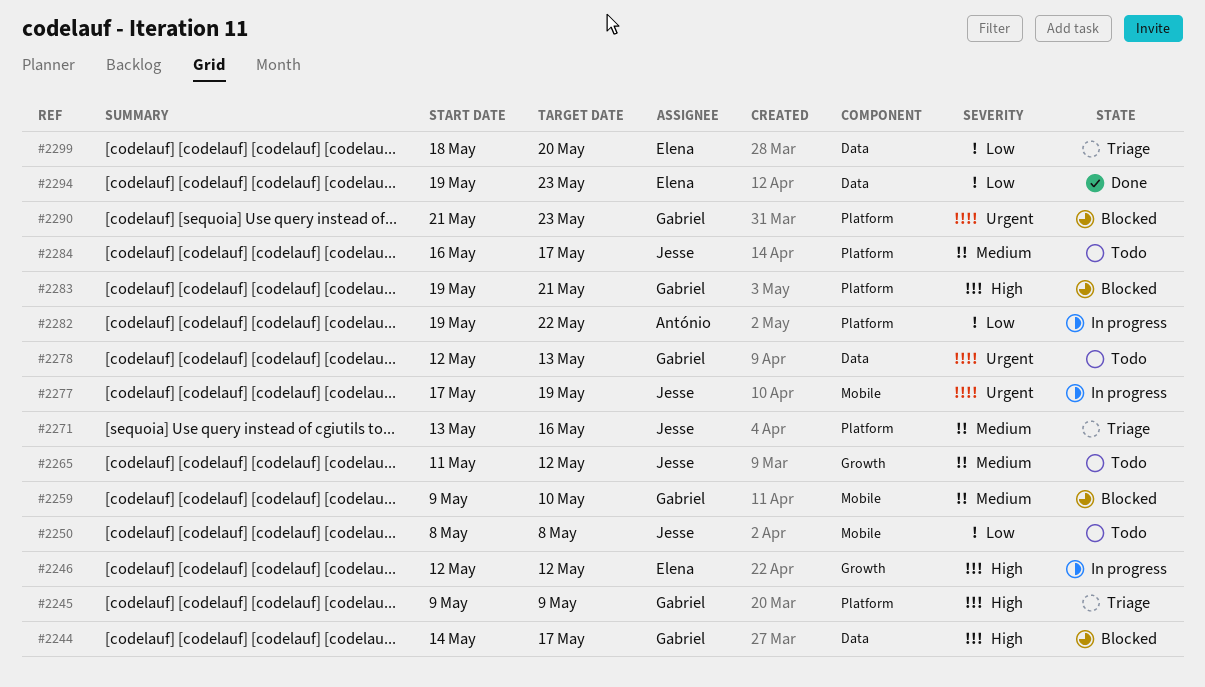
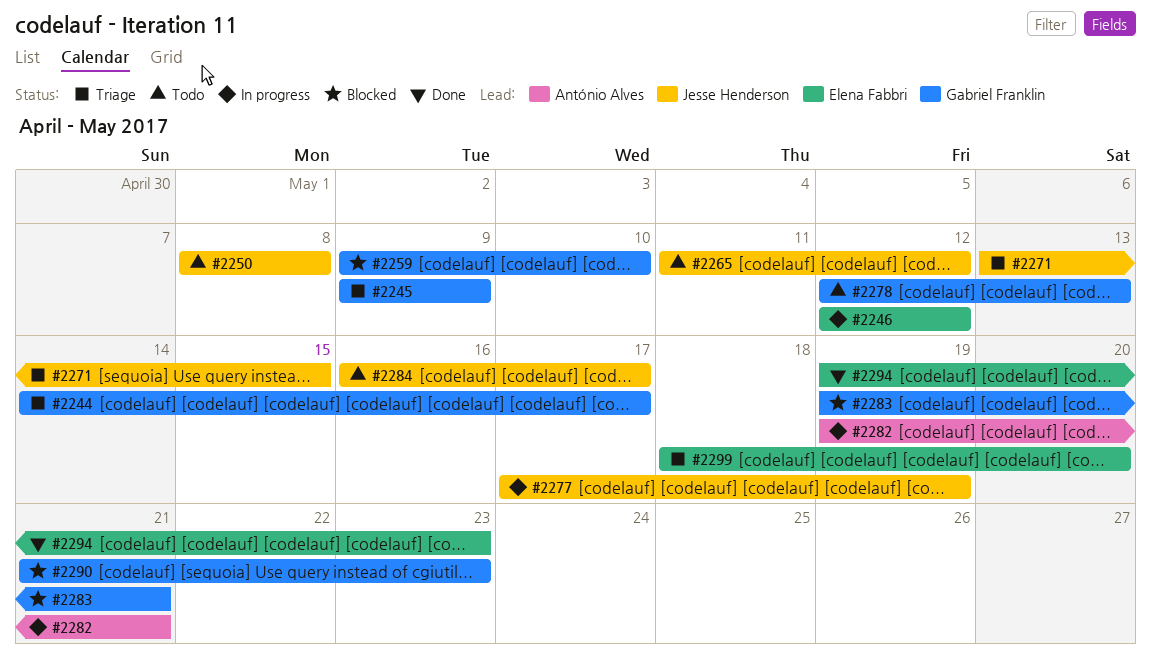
#2244, status: Blocked -> Triage
#2271, due: May 16 -> May 15
#2282, due: May 22 -> May 21

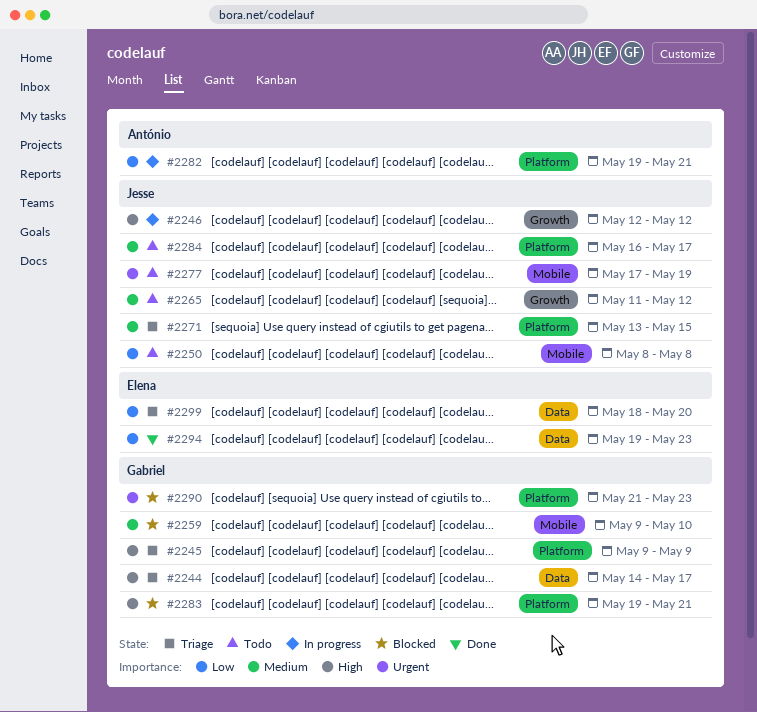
#2246, owner: Elena Fabbri -> Jesse Henderson
#2277, status: In progress -> Todo
#2278: present -> none

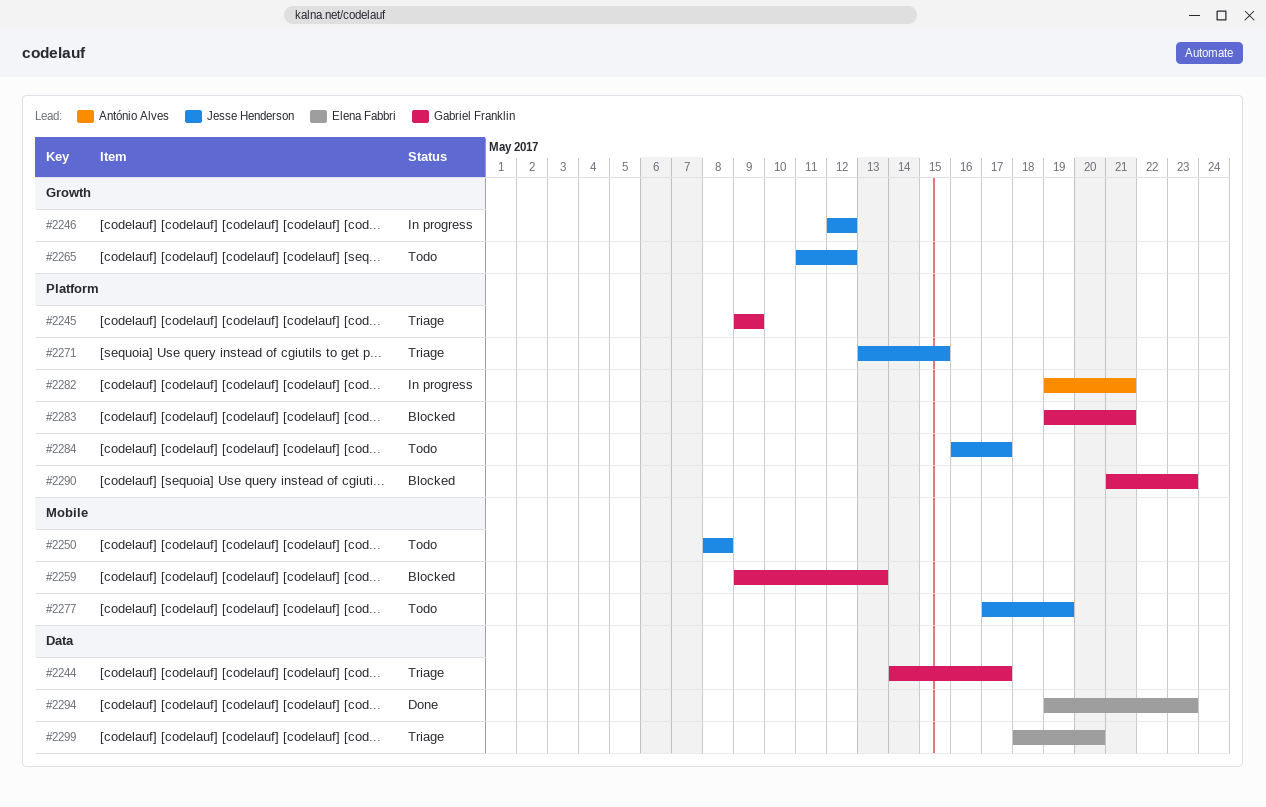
#2259, due: May 10 -> May 13

